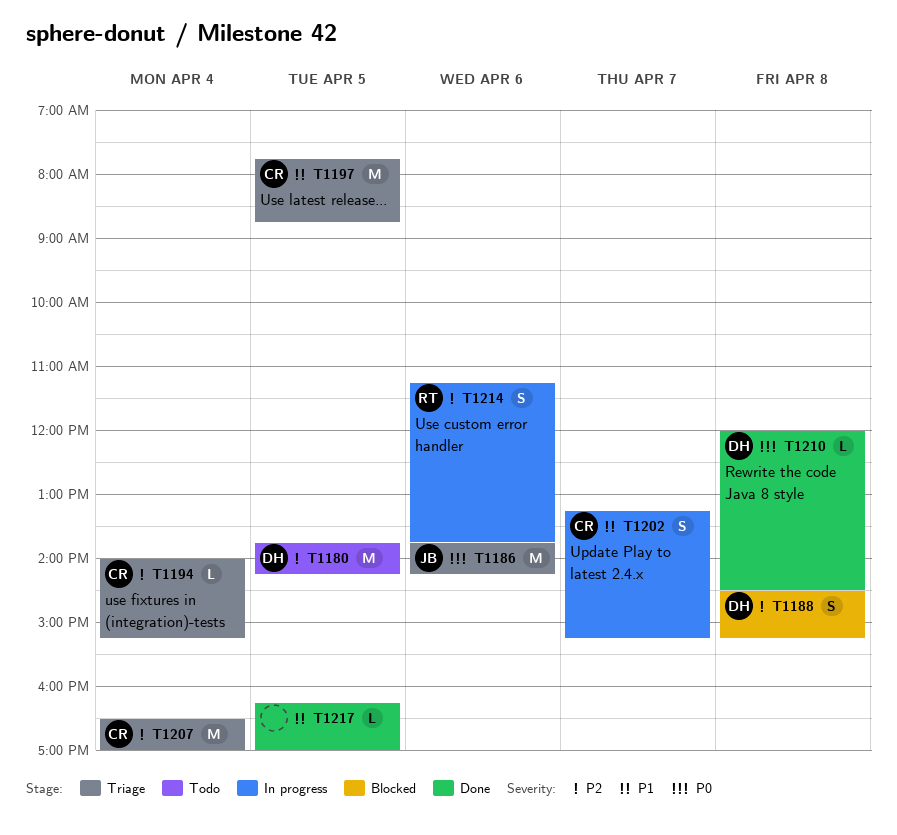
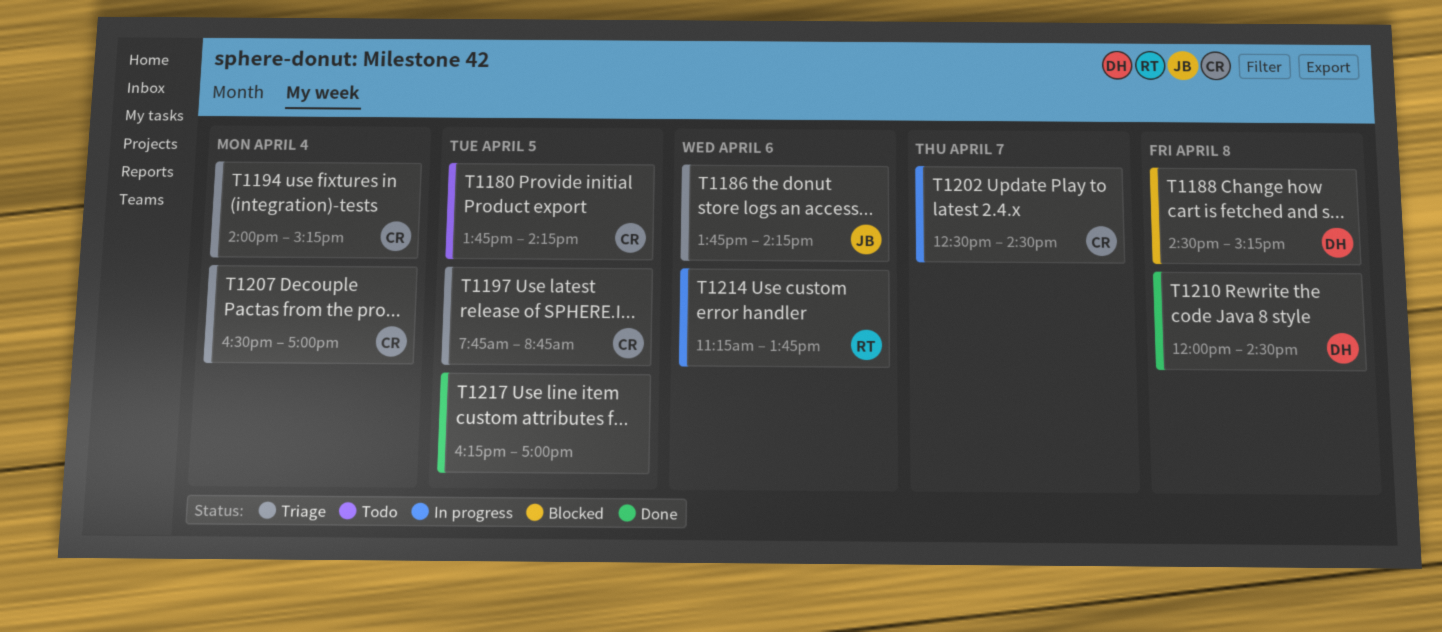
T1180, owner: DH -> CR
T1202, begins: 13:15 -> 12:30
T1202, ends: 15:15 -> 14:30

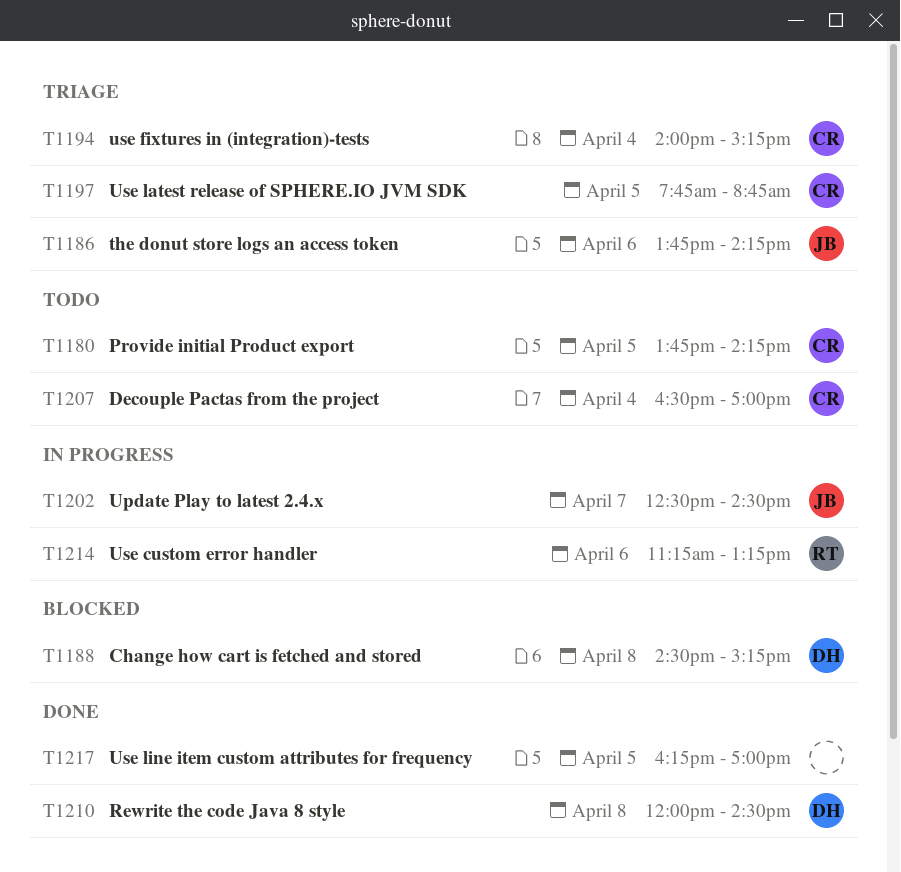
T1202, owner: CR -> JB
T1207, status: Triage -> Todo
T1214, ends: 13:45 -> 13:15

